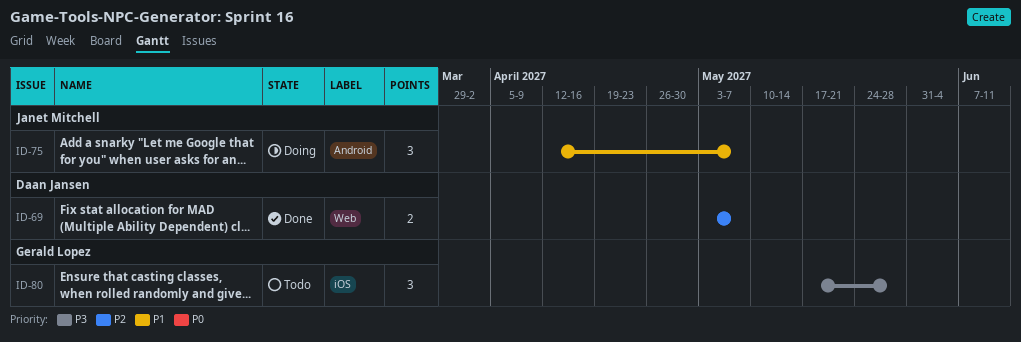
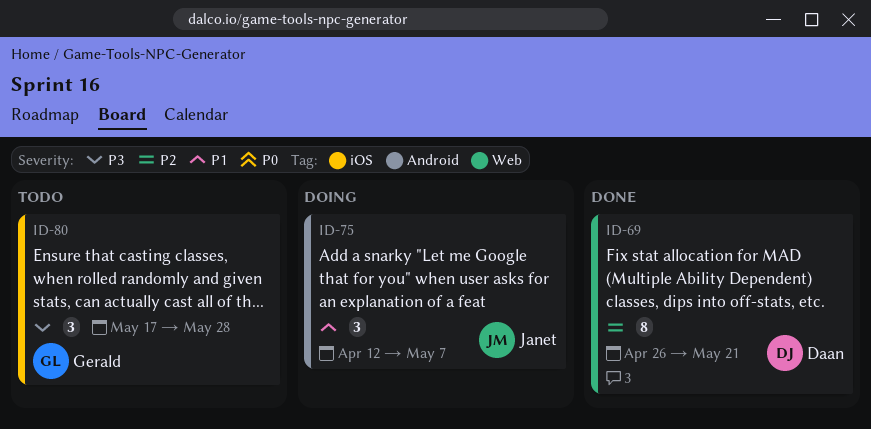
ID-69, estimate: 2 -> 8
ID-69, start: May 3 -> Apr 26
ID-69, due: May 7 -> May 21

